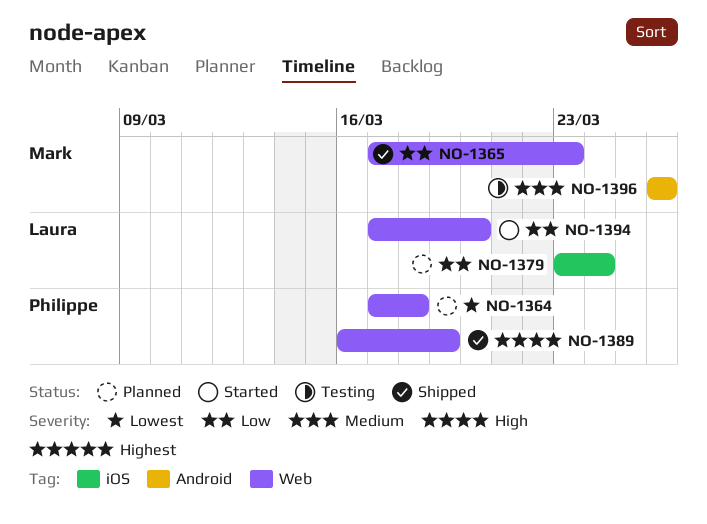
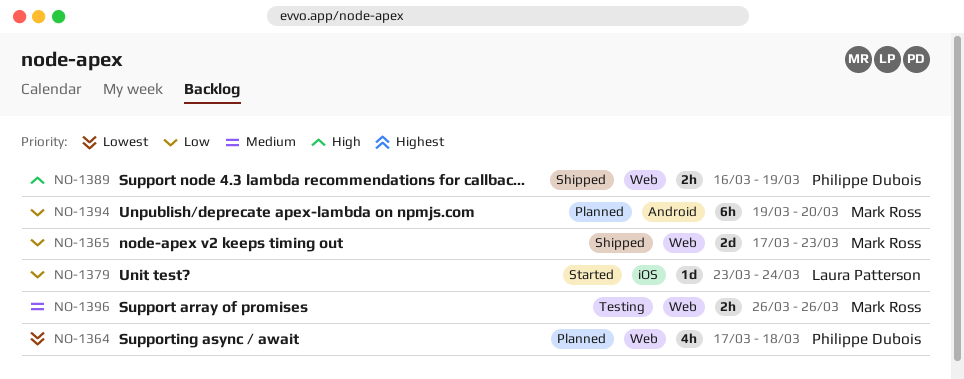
NO-1379, status: Planned -> Started
NO-1394, status: Started -> Planned
NO-1394, owner: Laura Patterson -> Mark Ross
NO-1394, label: Web -> Android
NO-1394, start: Mar 17 -> Mar 19
NO-1396, label: Android -> Web

